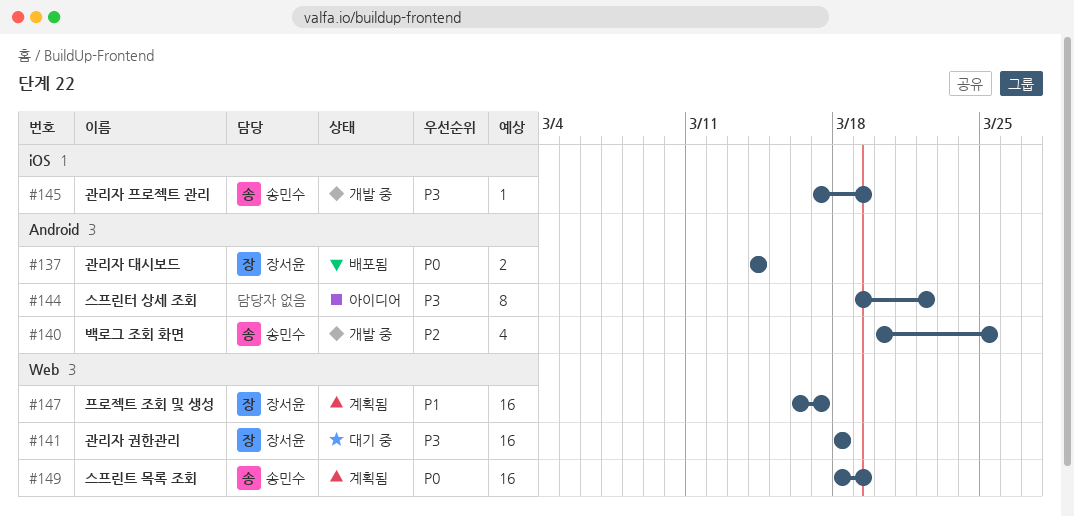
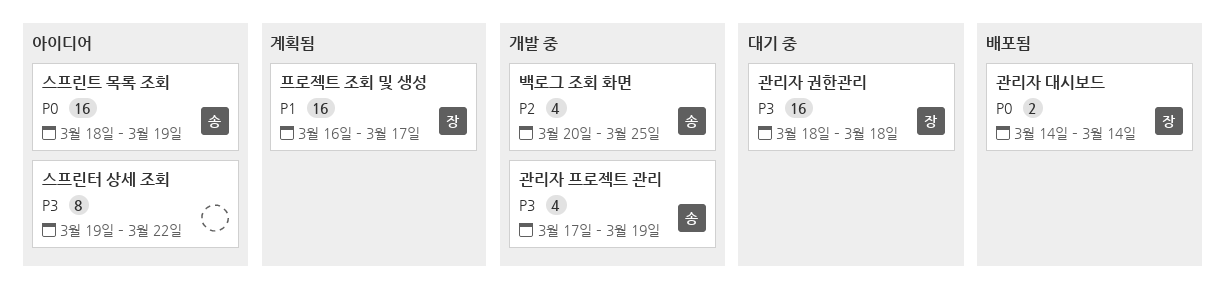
관리자 프로젝트 관리, estimate: 1 -> 4
스프린트 목록 조회, status: 계획됨 -> 아이디어

